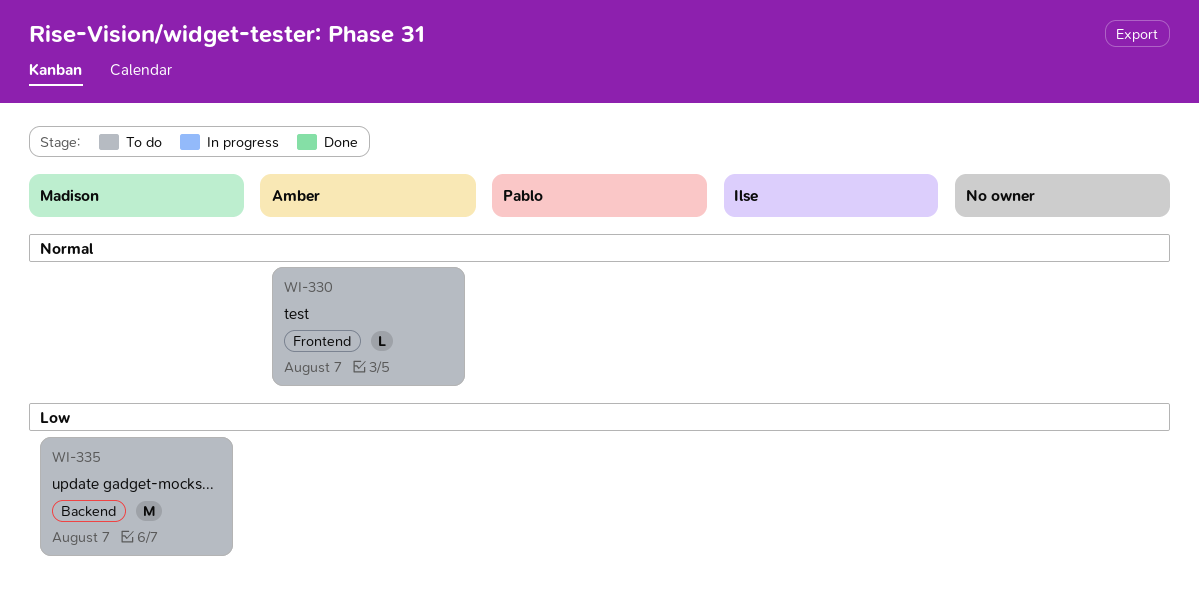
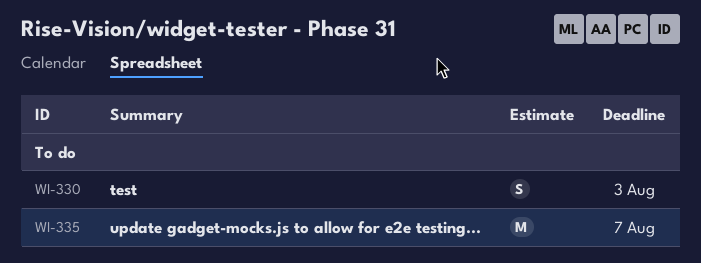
WI-330, estimate: L -> S
WI-330, due: Aug 7 -> Aug 3

